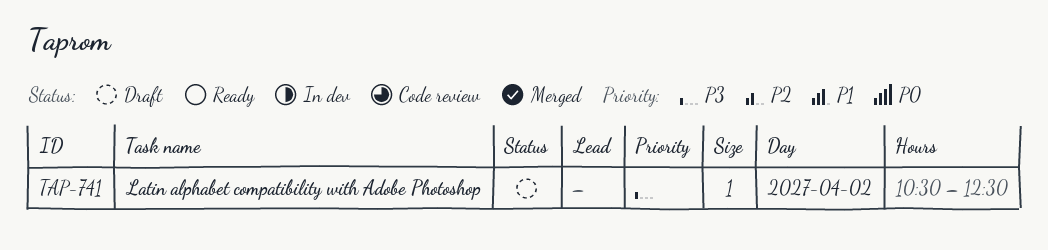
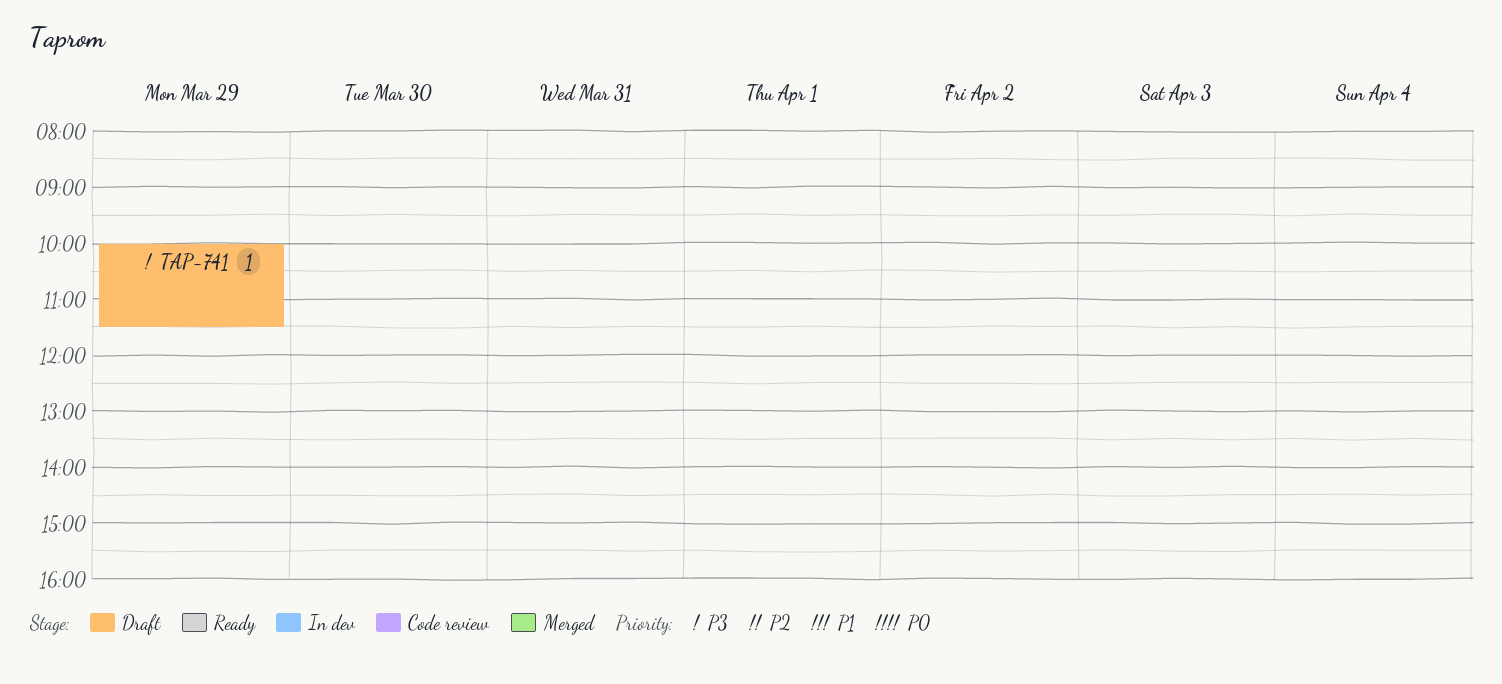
TAP-741, day: Apr 2 -> Mar 29
TAP-741, begins: 10:30 -> 10:00
TAP-741, ends: 12:30 -> 11:30

